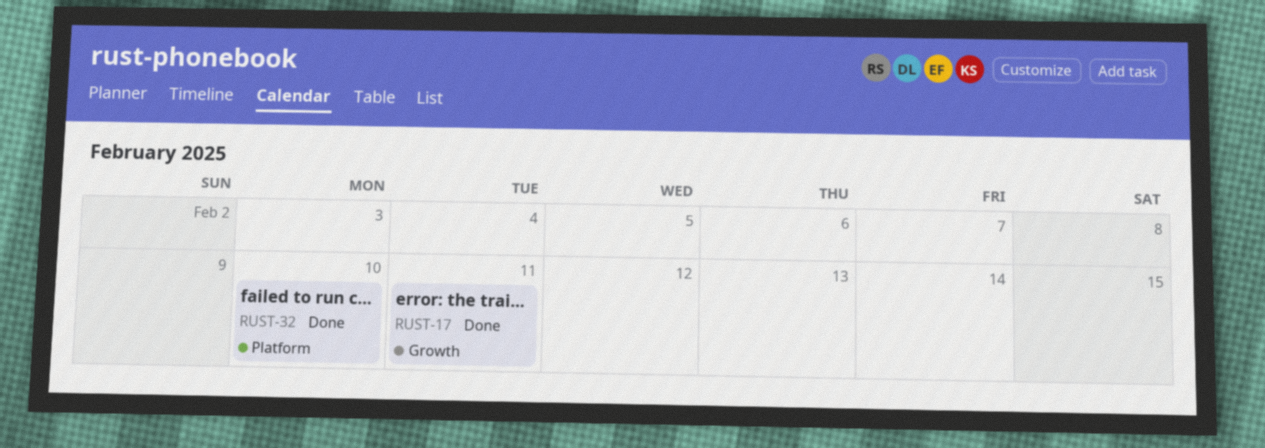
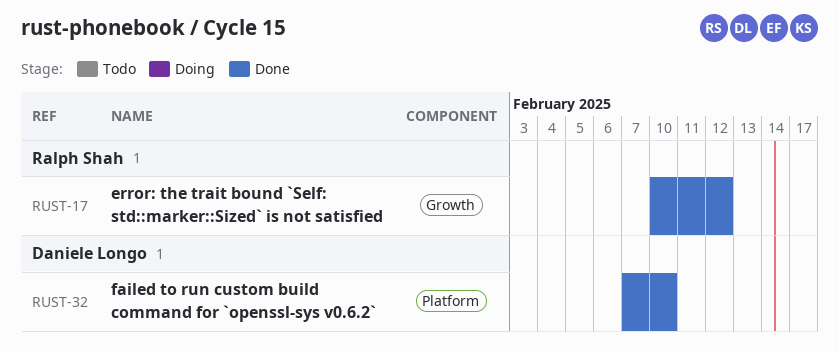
RUST-17, due: Feb 11 -> Feb 12

